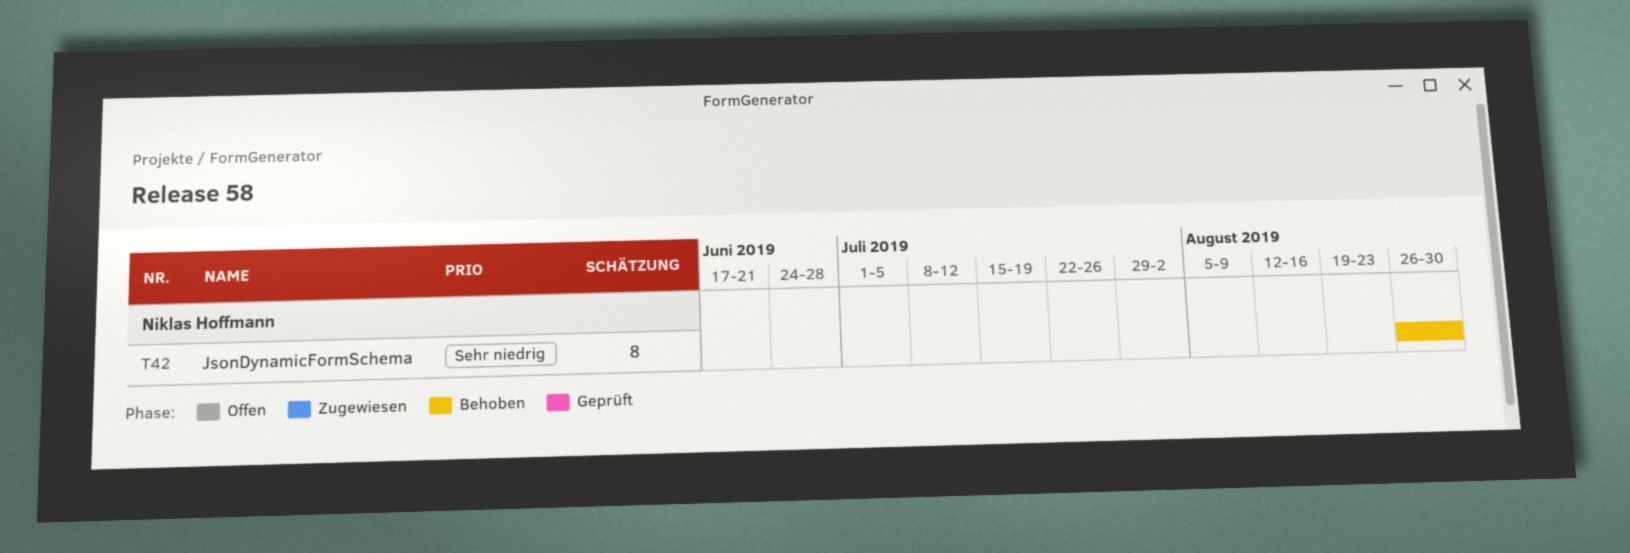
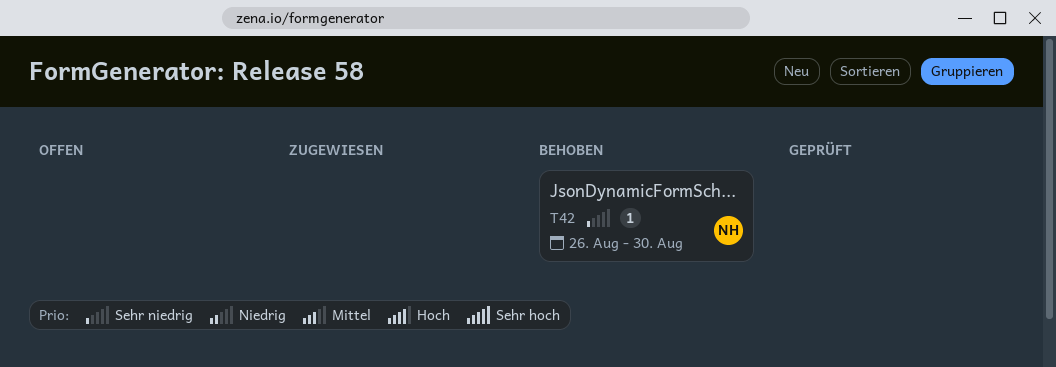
T42, estimate: 8 -> 1

